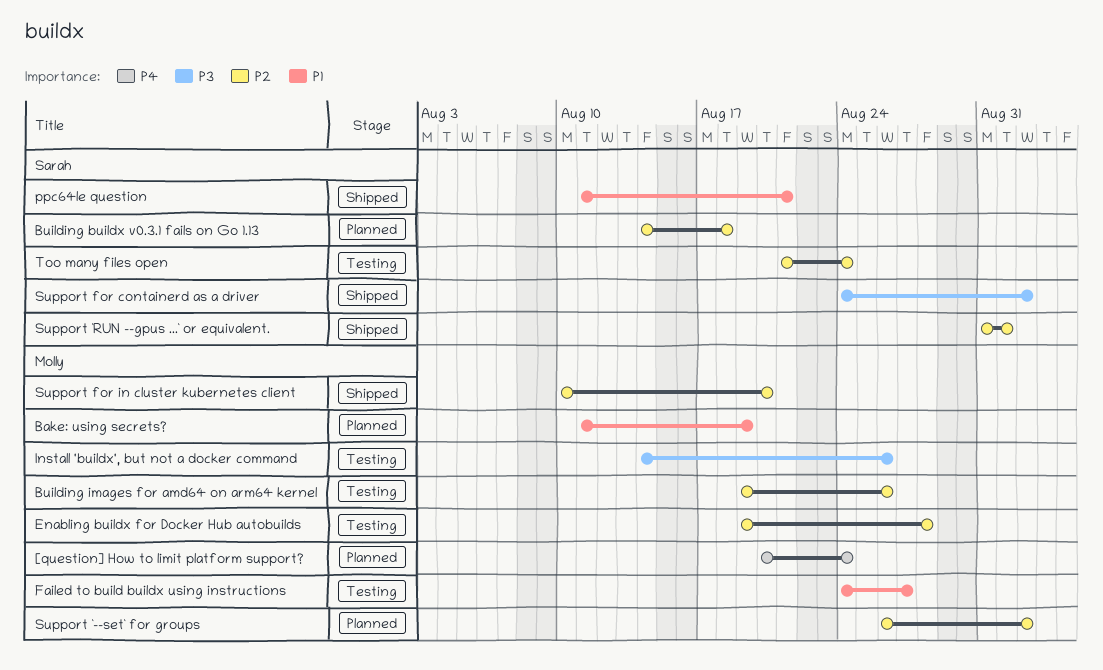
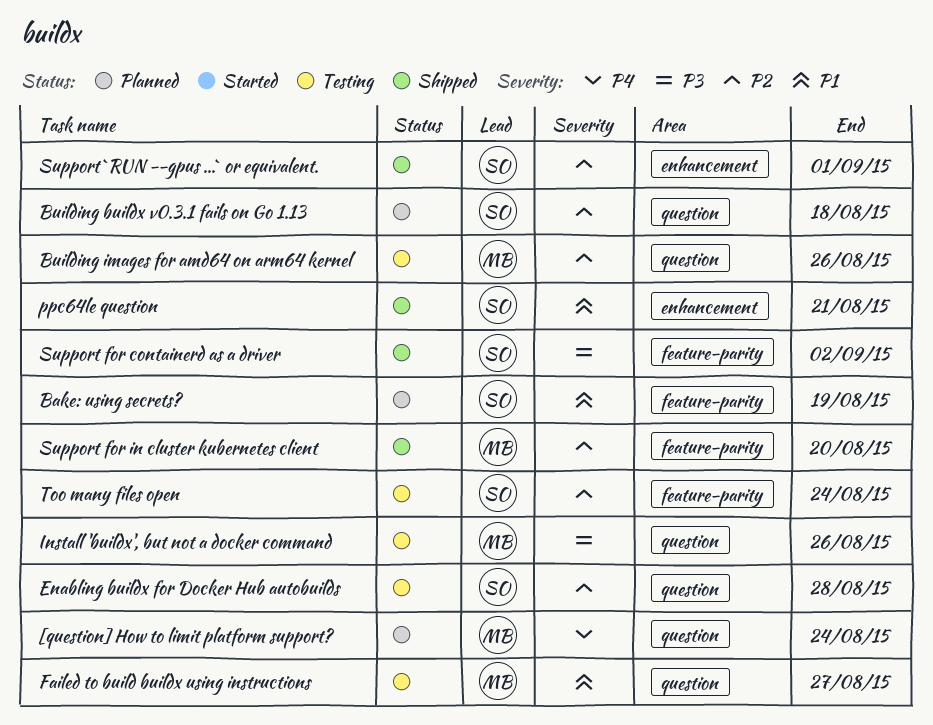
Bake: using secrets?, owner: Molly -> Sarah
Enabling buildx for Docker Hub autobuilds, owner: Molly -> Sarah
Support `--set` for groups: present -> none

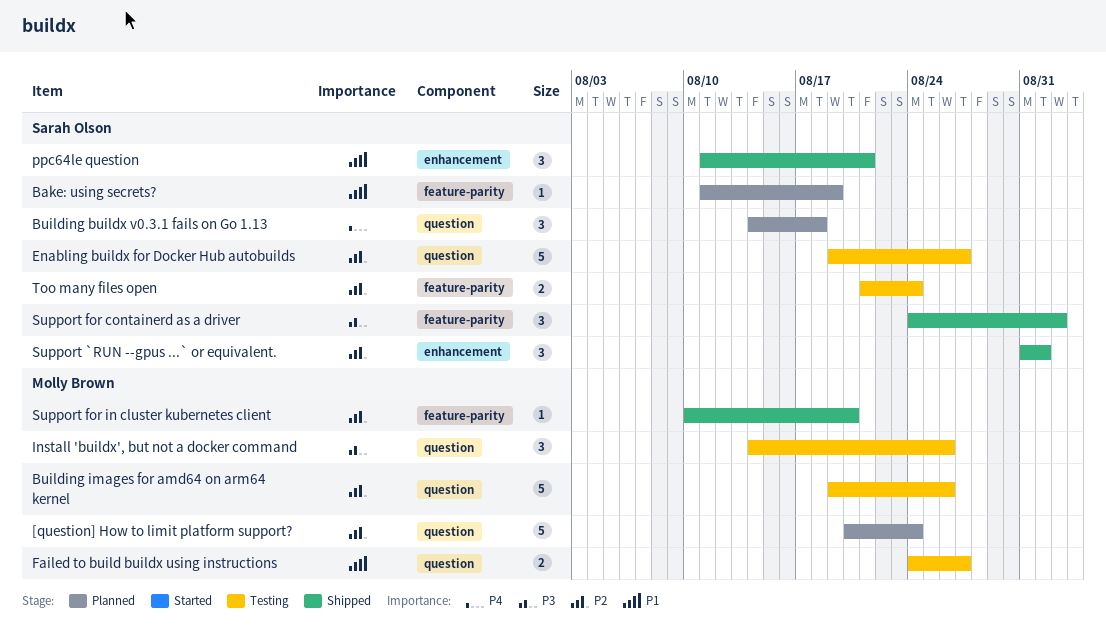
[question] How to limit platform support?, priority: P4 -> P2
Building buildx v0.3.1 fails on Go 1.13, priority: P2 -> P4
Enabling buildx for Docker Hub autobuilds, due: Aug 28 -> Aug 27

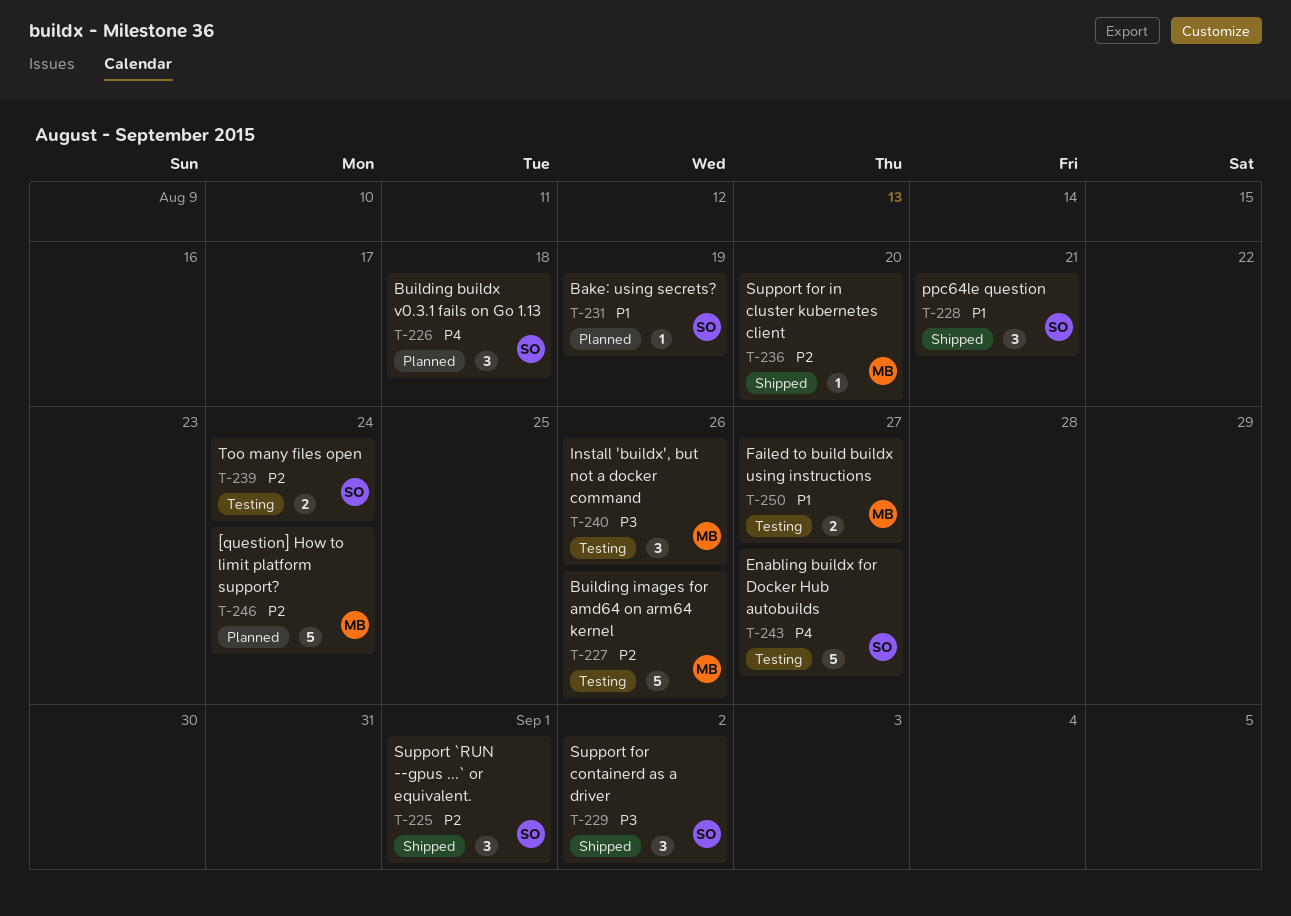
Enabling buildx for Docker Hub autobuilds, priority: P2 -> P4

